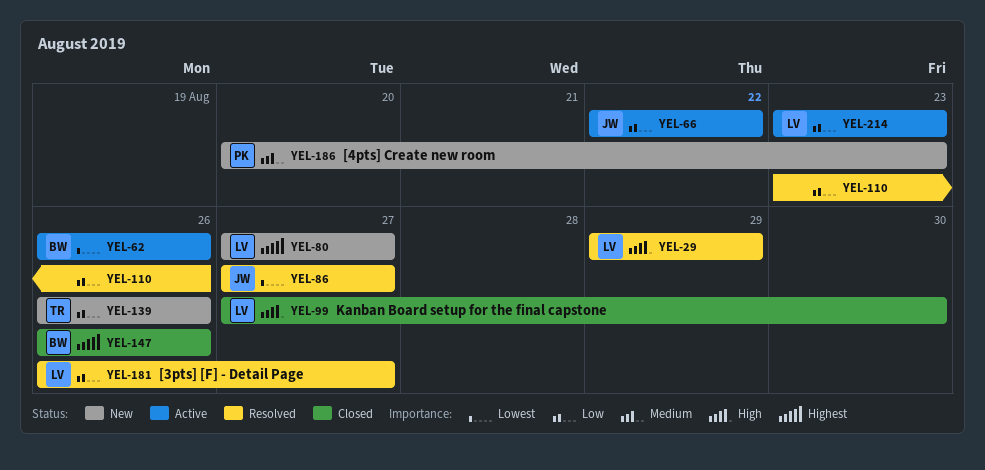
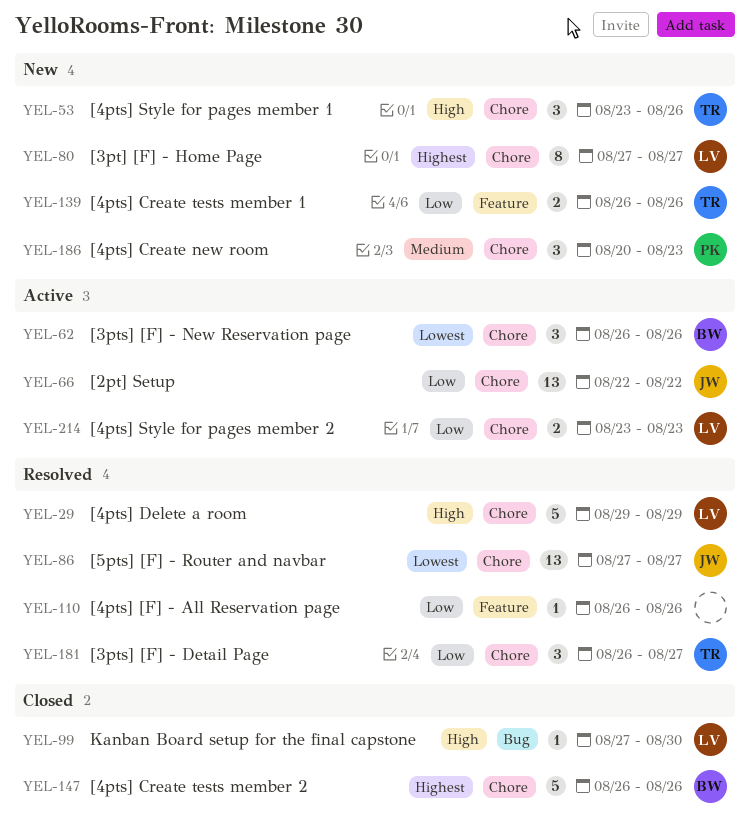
YEL-53: none -> present
YEL-110, start: Aug 23 -> Aug 26
YEL-181, owner: LV -> TR

